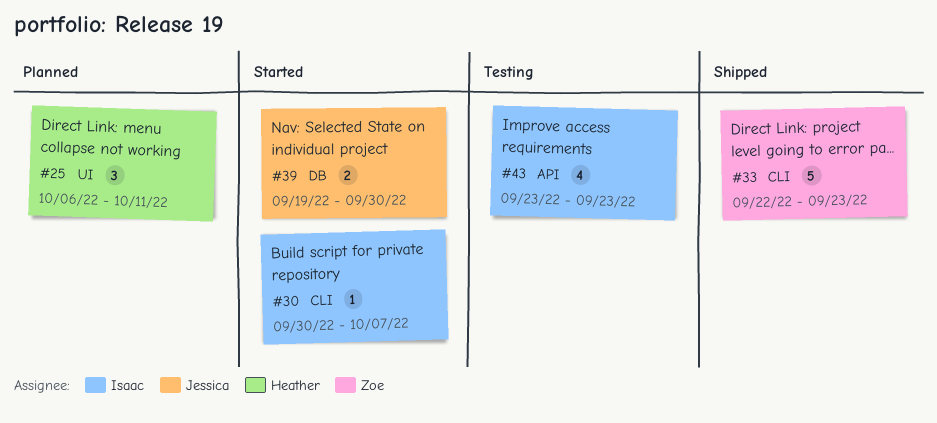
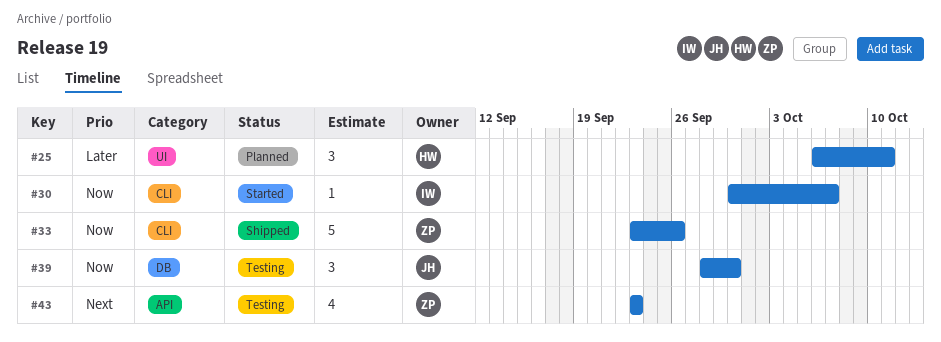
#33, start: Sep 22 -> Sep 23
#33, due: Sep 23 -> Sep 26
#39, status: Started -> Testing
#39, estimate: 2 -> 3
#39, start: Sep 19 -> Sep 28
#43, owner: Isaac -> Zoe

